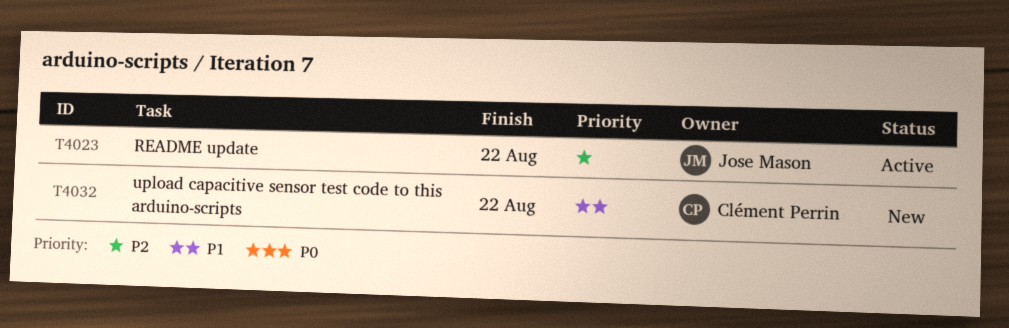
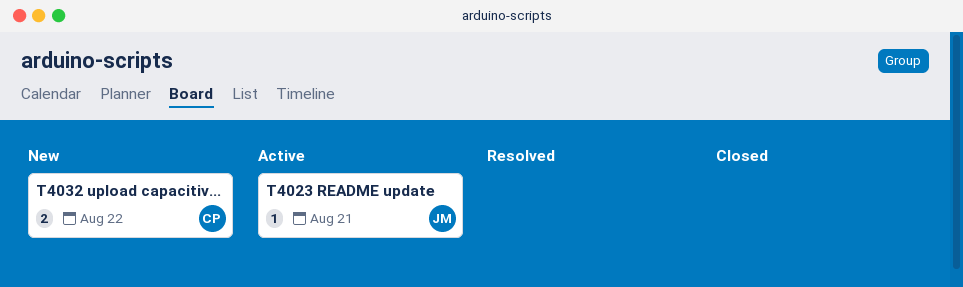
T4023, due: Aug 22 -> Aug 21

